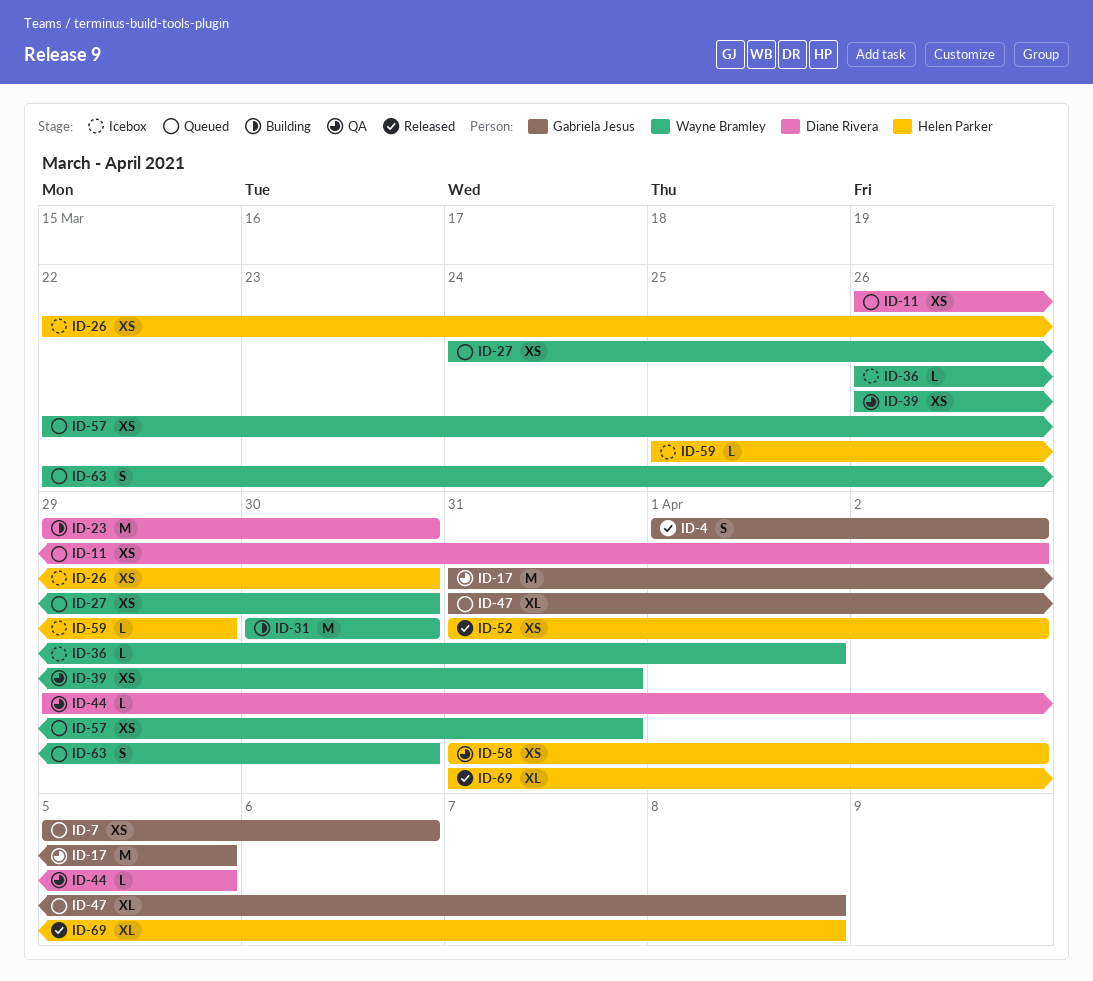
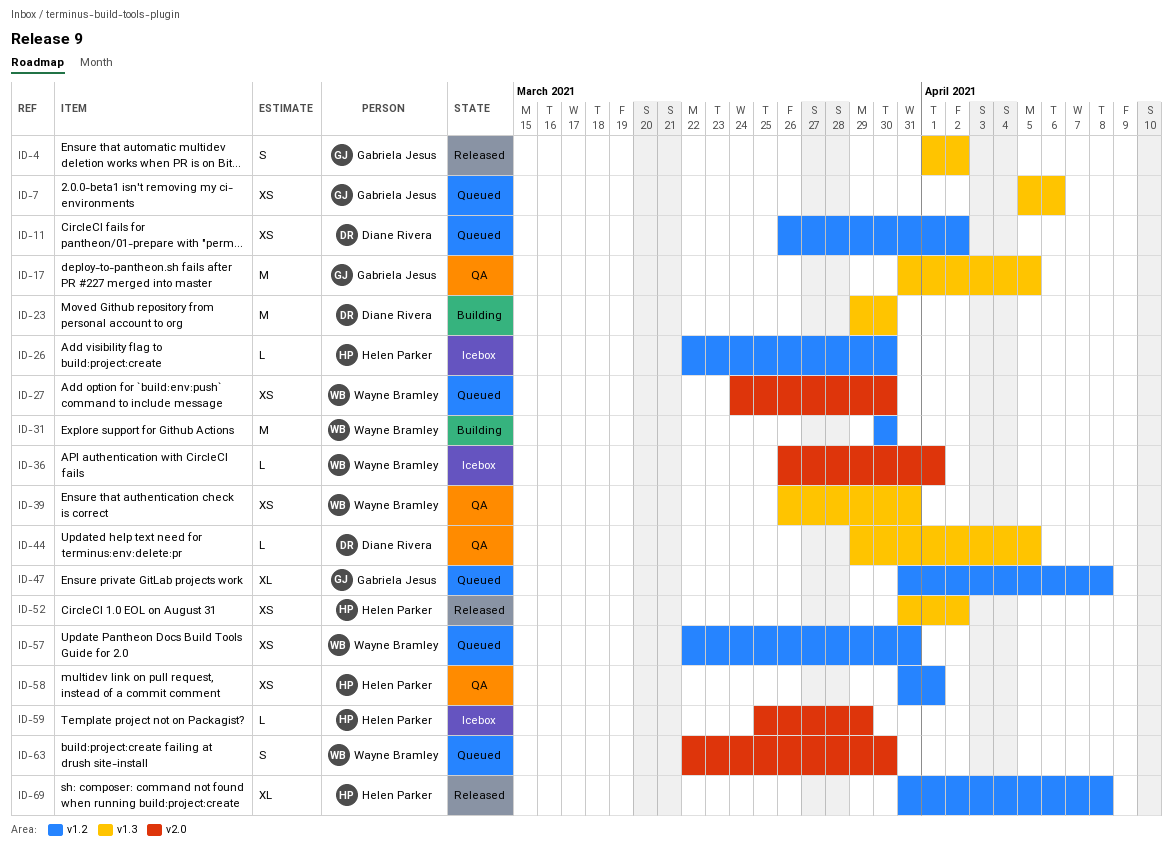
ID-26, estimate: XS -> L
ID-58, due: Apr 2 -> Apr 1

